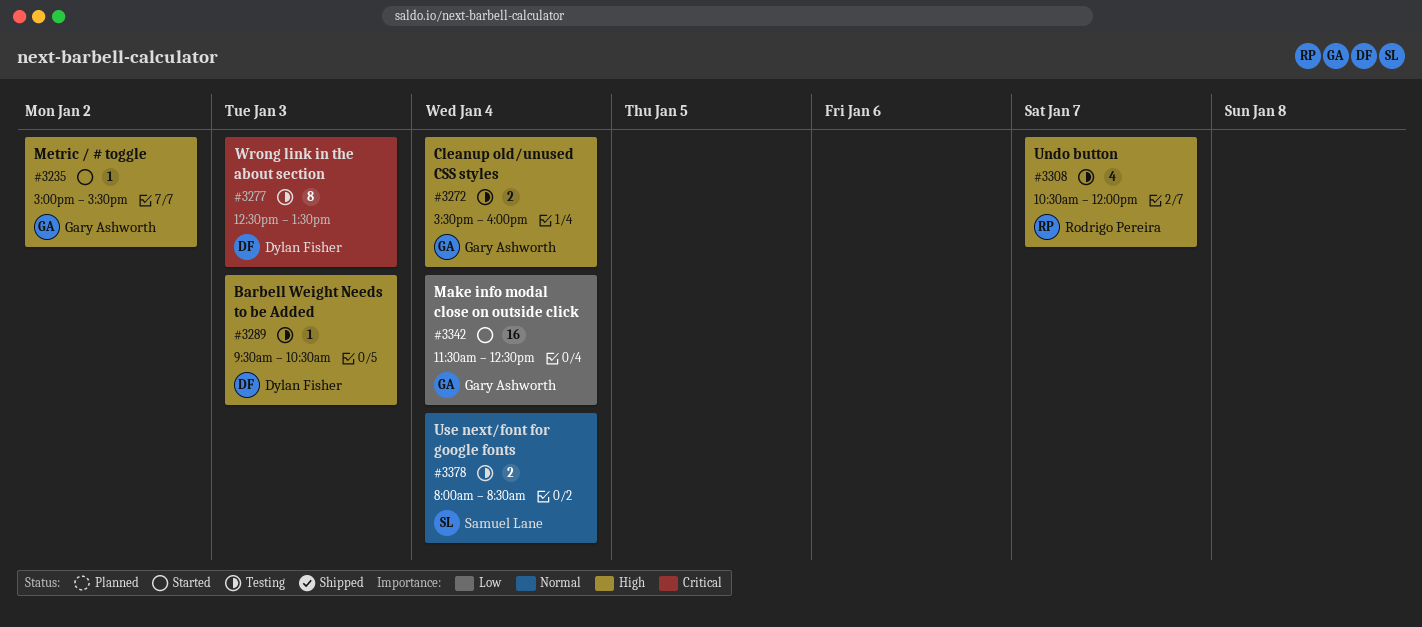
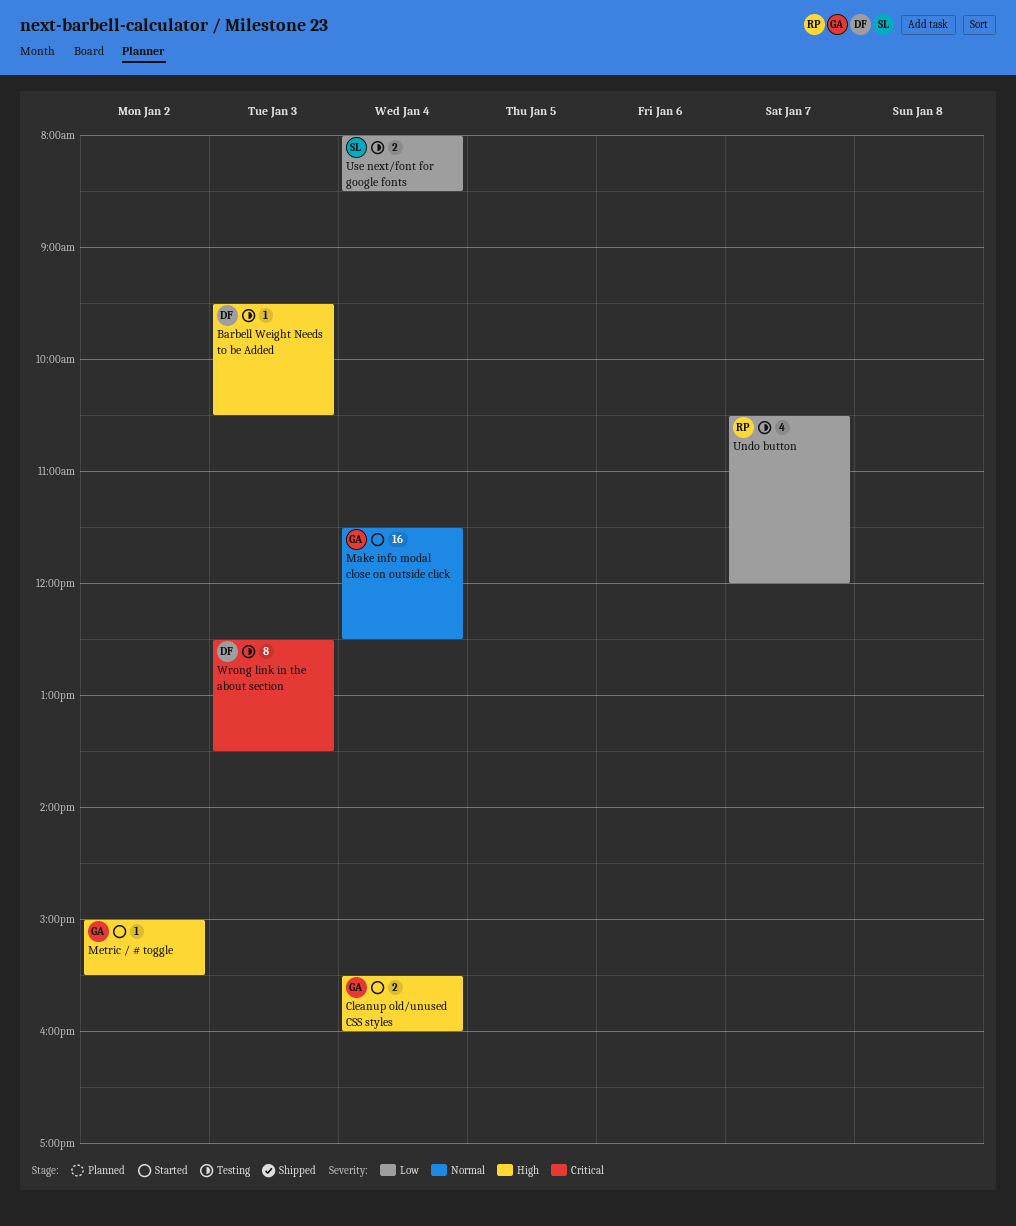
Cleanup old/unused CSS styles, status: Testing -> Started
Make info modal close on outside click, priority: Low -> Normal
Undo button, priority: High -> Low
Use next/font for google fonts, priority: Normal -> Low

